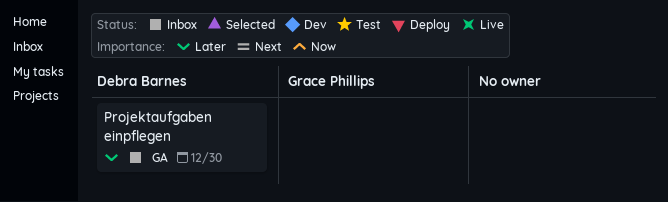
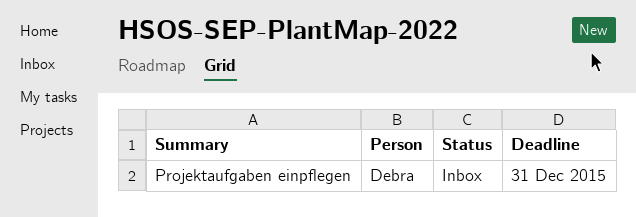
Projektaufgaben einpflegen, due: Dec 30 -> Dec 31

